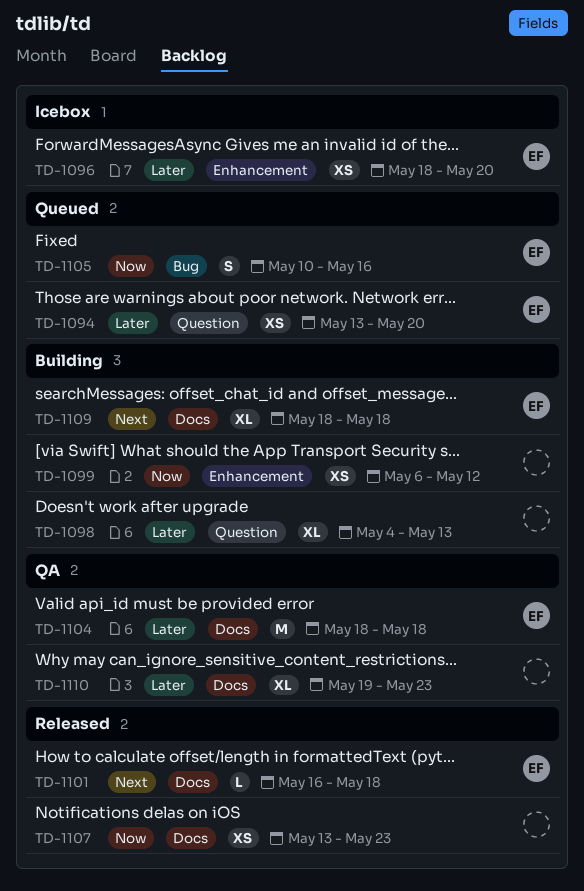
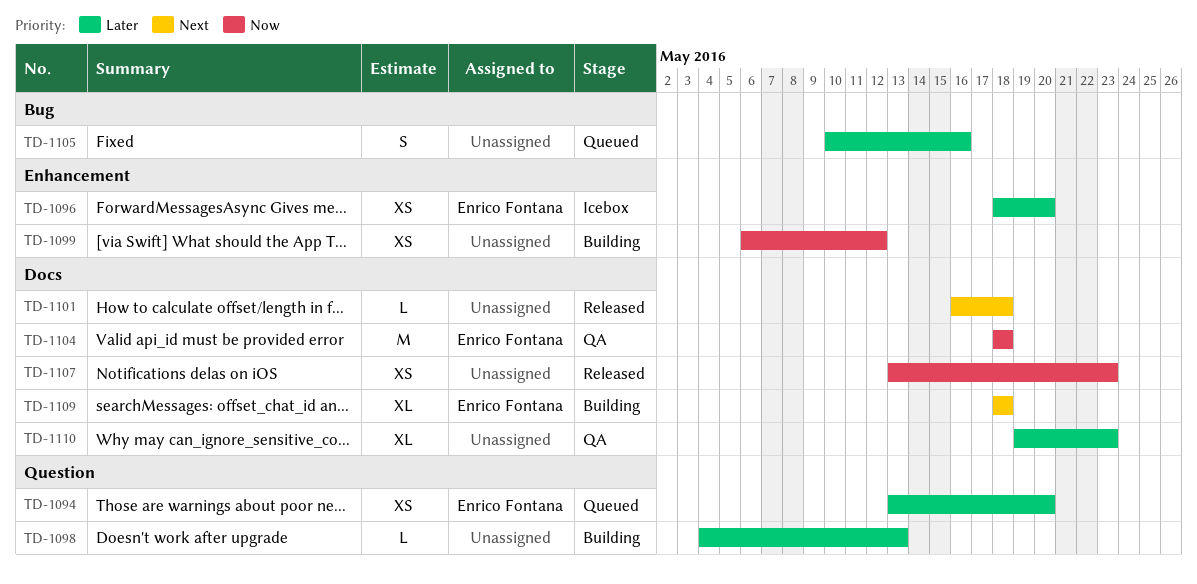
TD-1098, estimate: XL -> L
TD-1101, owner: Enrico Fontana -> none
TD-1104, priority: Later -> Now
TD-1105, owner: Enrico Fontana -> none
TD-1105, priority: Now -> Later

